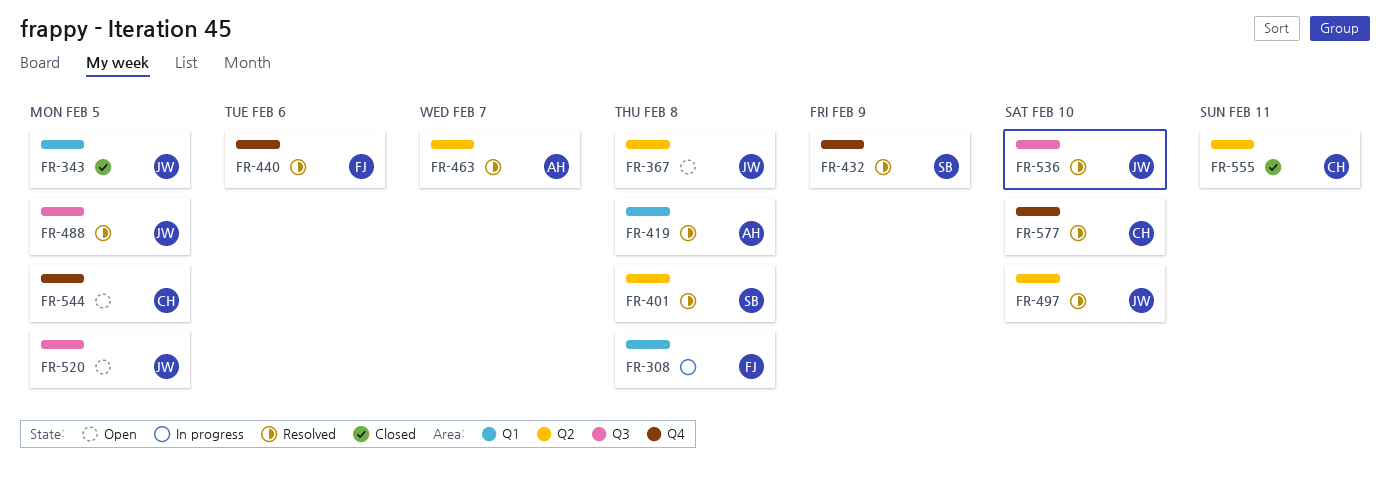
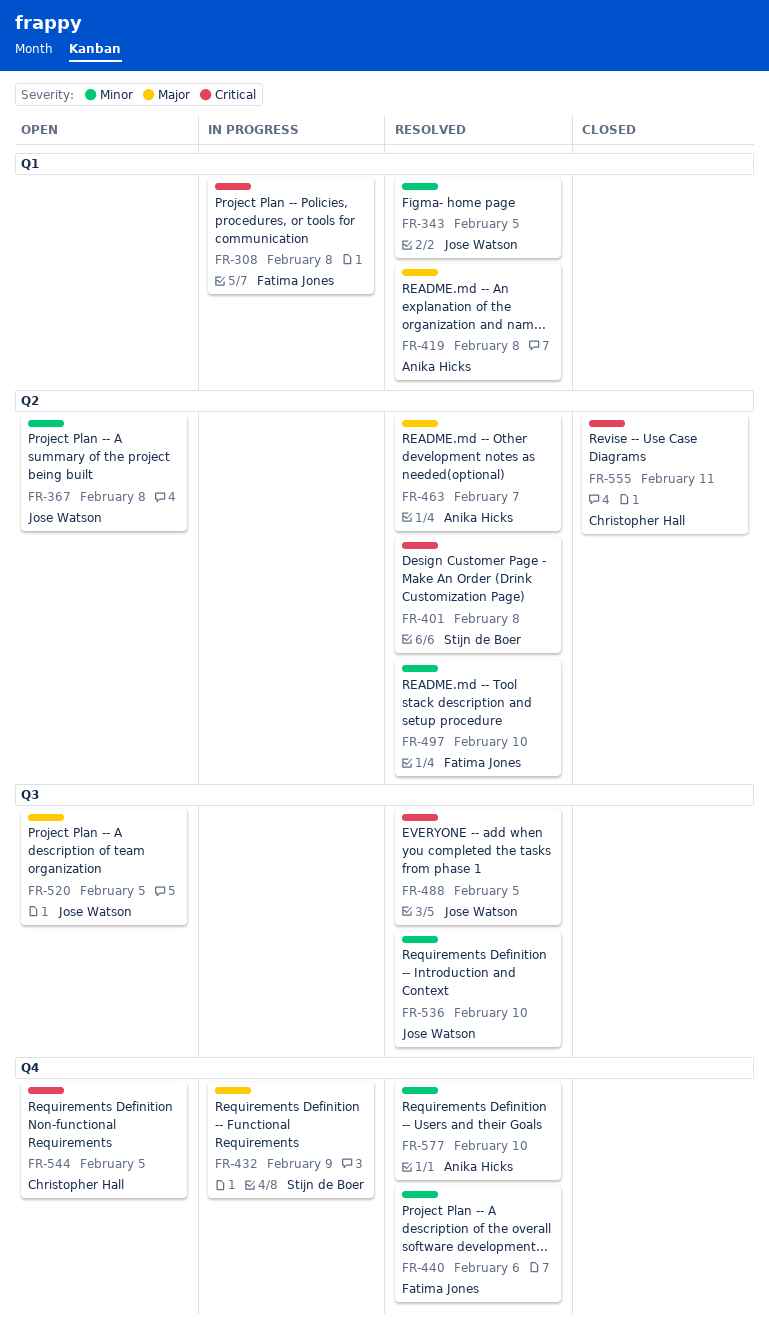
FR-343, status: Closed -> Resolved
FR-432, status: Resolved -> In progress
FR-497, owner: Jose Watson -> Fatima Jones
FR-577, owner: Christopher Hall -> Anika Hicks

